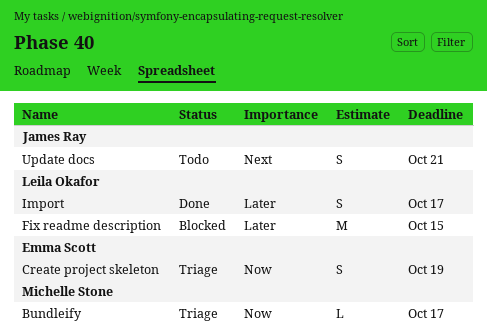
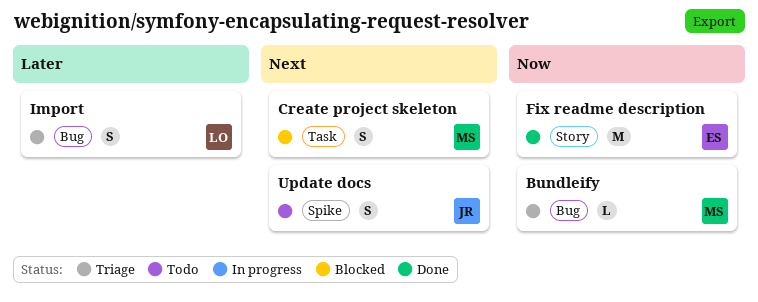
Create project skeleton, status: Triage -> Blocked
Create project skeleton, owner: Emma Scott -> Michelle Stone
Create project skeleton, priority: Now -> Next
Fix readme description, status: Blocked -> Done
Fix readme description, owner: Leila Okafor -> Emma Scott
Fix readme description, priority: Later -> Now
Import, status: Done -> Triage

